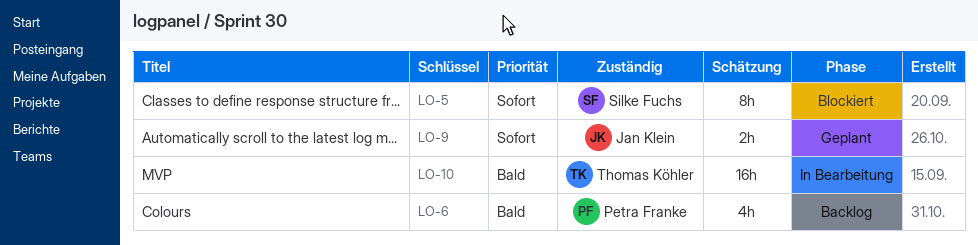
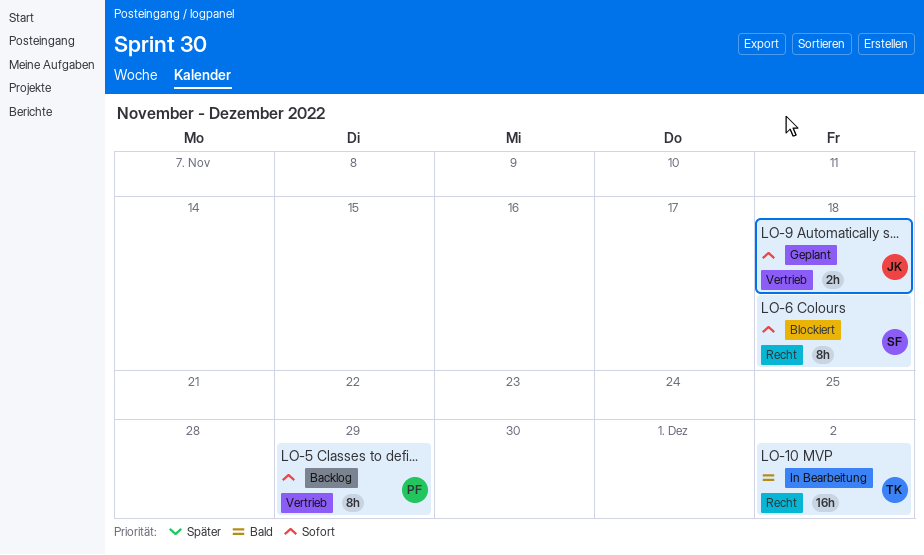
LO-5, status: Blockiert -> Backlog
LO-5, owner: Silke Fuchs -> Petra Franke
LO-6, status: Backlog -> Blockiert
LO-6, owner: Petra Franke -> Silke Fuchs
LO-6, priority: Bald -> Sofort
LO-6, estimate: 4h -> 8h

